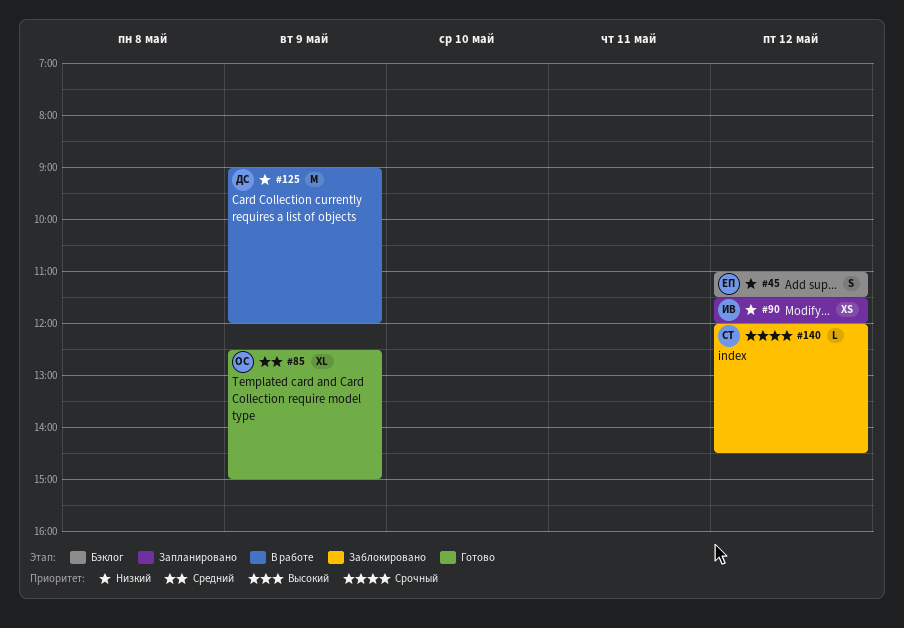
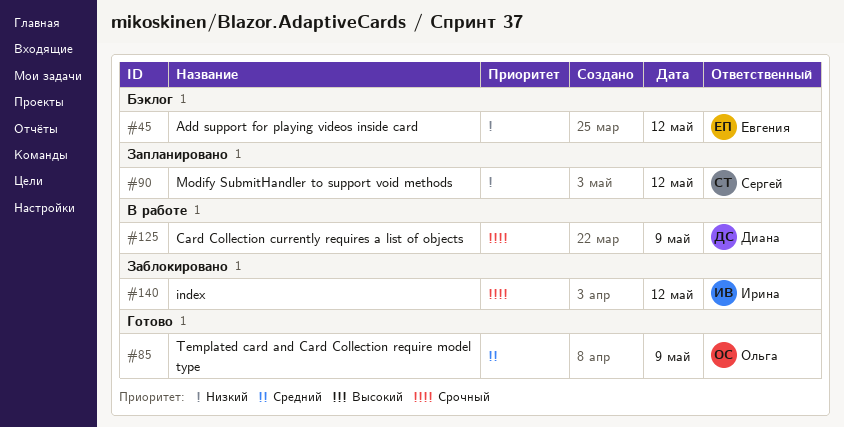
#90, owner: Ирина -> Сергей
#125, priority: Низкий -> Срочный
#140, owner: Сергей -> Ирина

